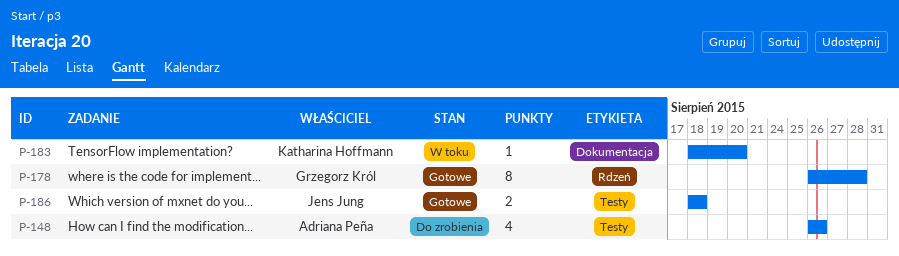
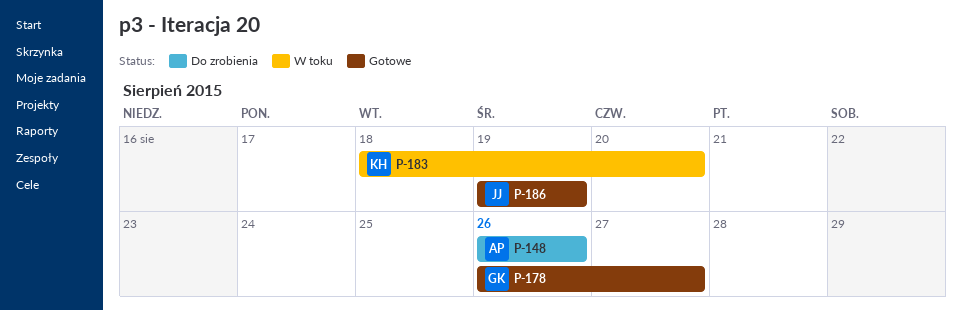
P-178, due: Aug 28 -> Aug 27
P-186, start: Aug 18 -> Aug 19
P-186, due: Aug 18 -> Aug 19

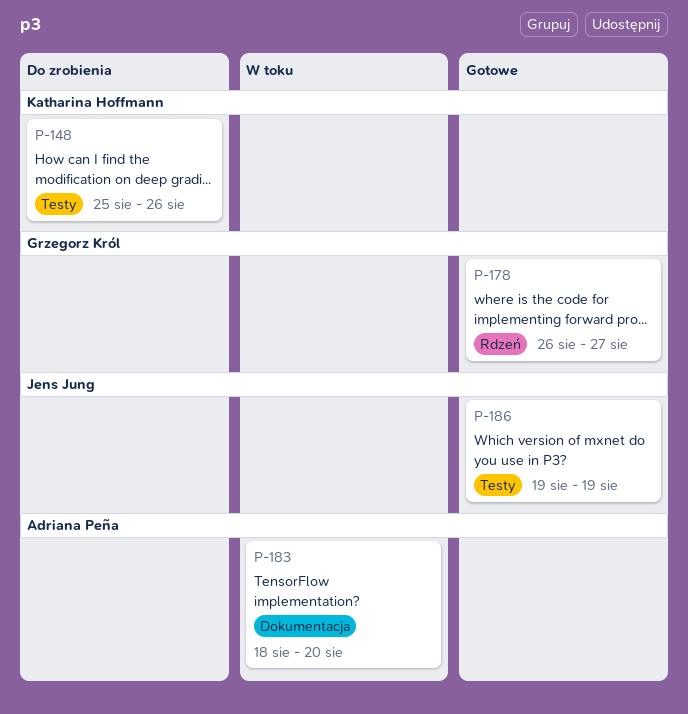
P-148, owner: Adriana Peña -> Katharina Hoffmann
P-148, start: Aug 26 -> Aug 25
P-183, owner: Katharina Hoffmann -> Adriana Peña

